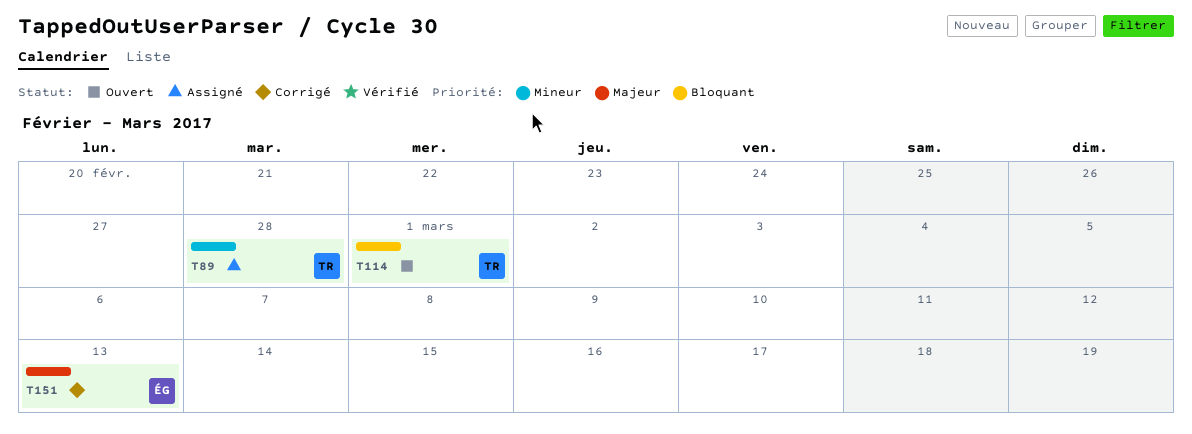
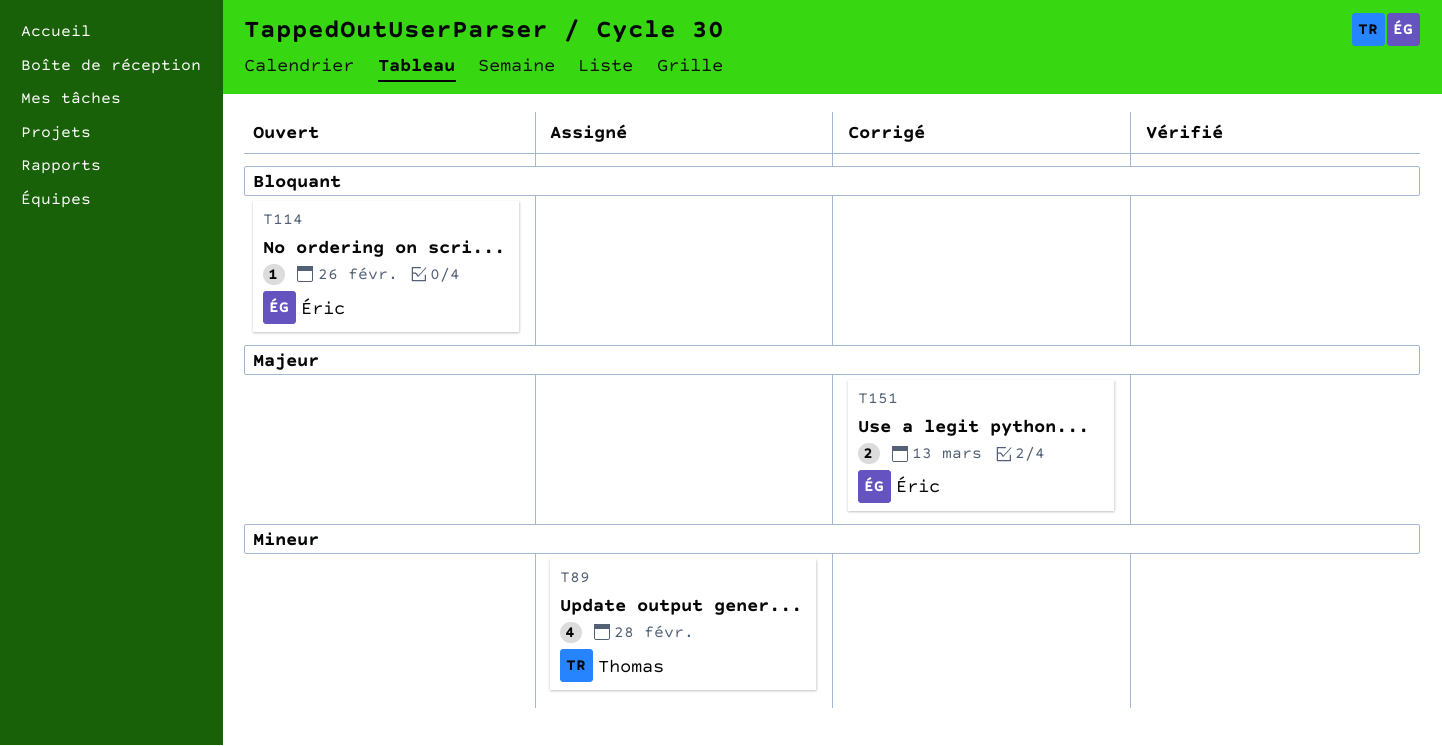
T114, owner: Thomas -> Éric
T114, due: Mar 1 -> Feb 26

